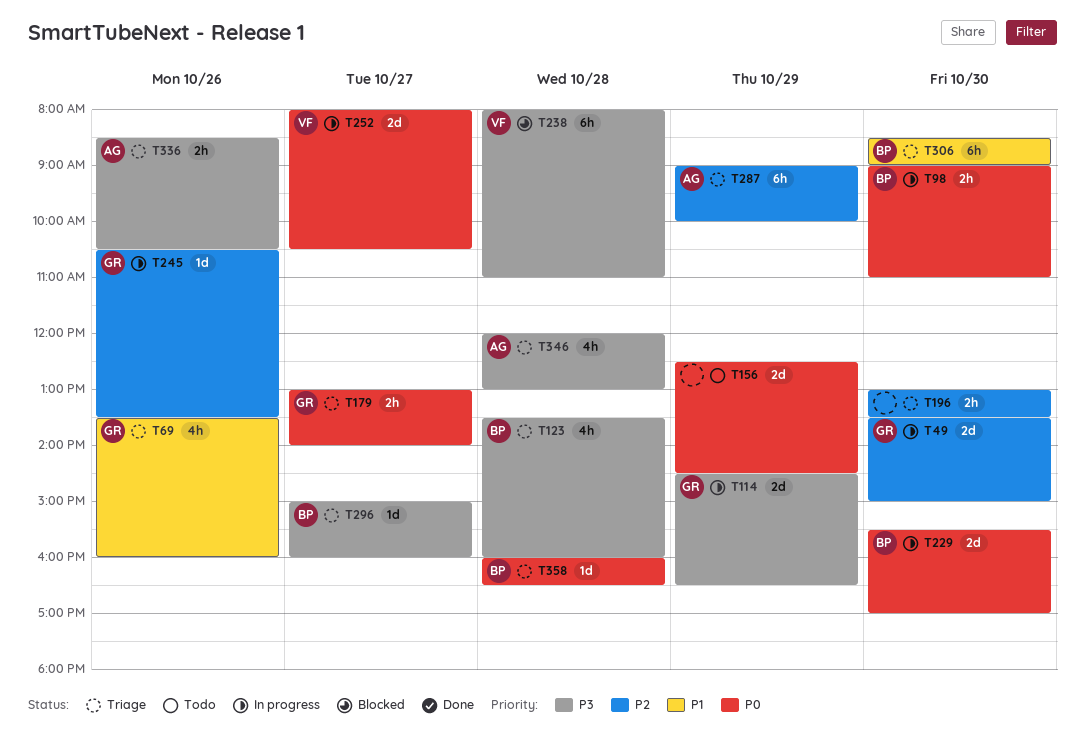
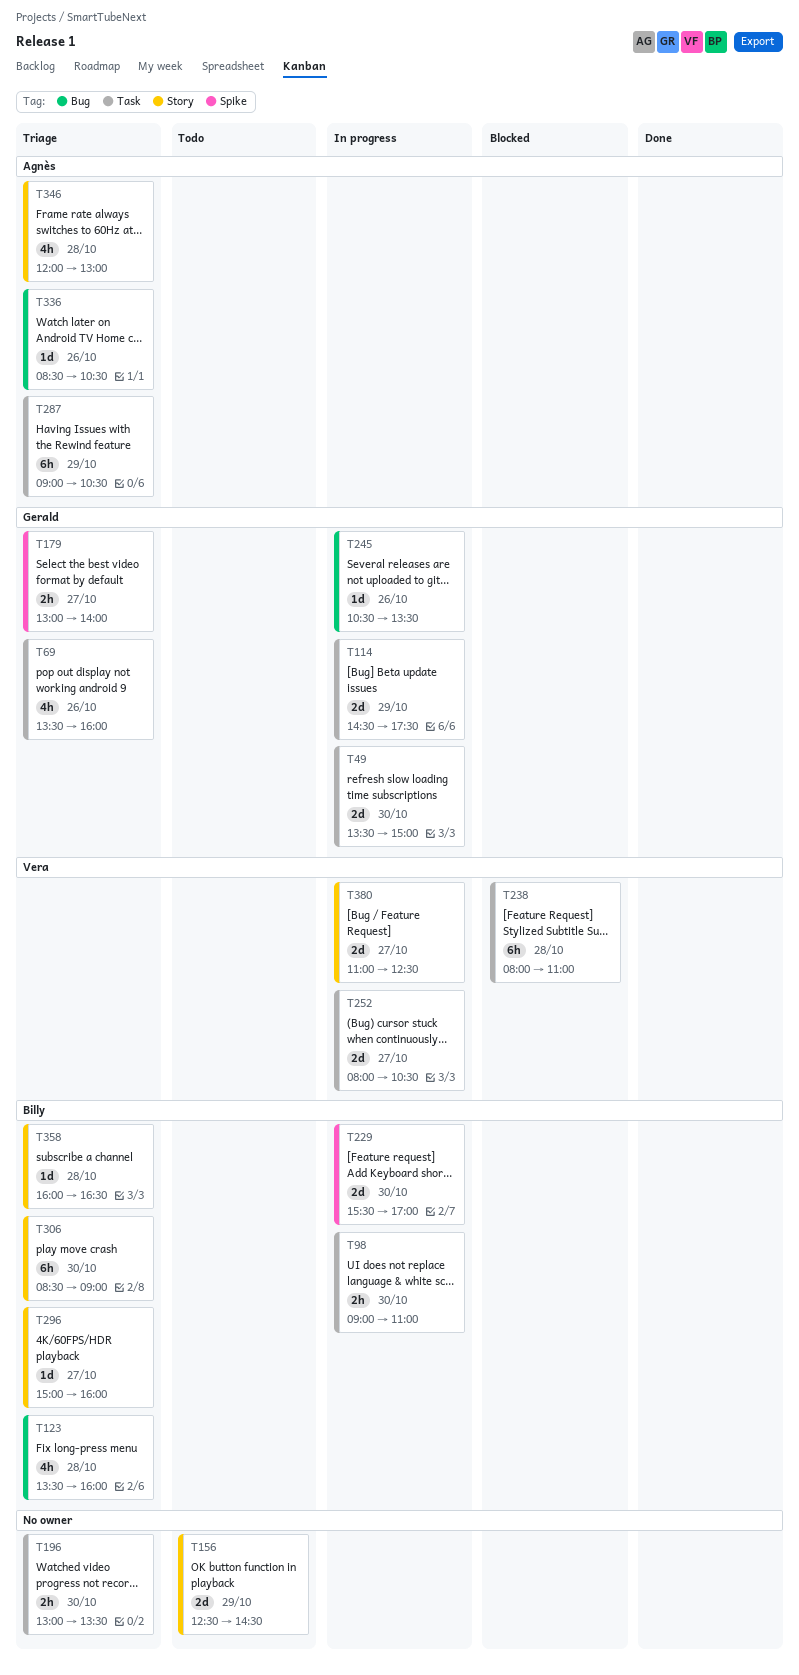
T114, ends: 16:30 -> 17:30
T287, ends: 10:00 -> 10:30
T336, estimate: 2h -> 1d
T380: none -> present

